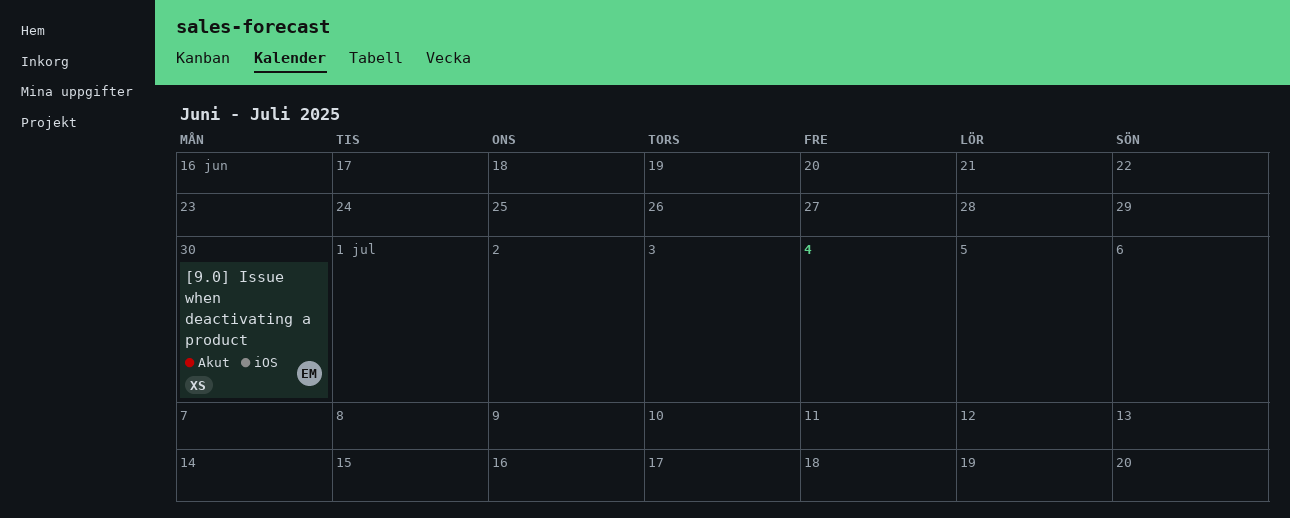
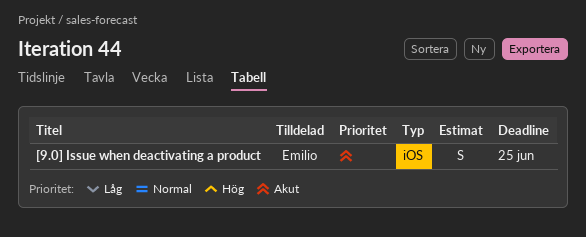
[9.0] Issue when deactivating a product, estimate: XS -> S
[9.0] Issue when deactivating a product, due: Jun 30 -> Jun 25

